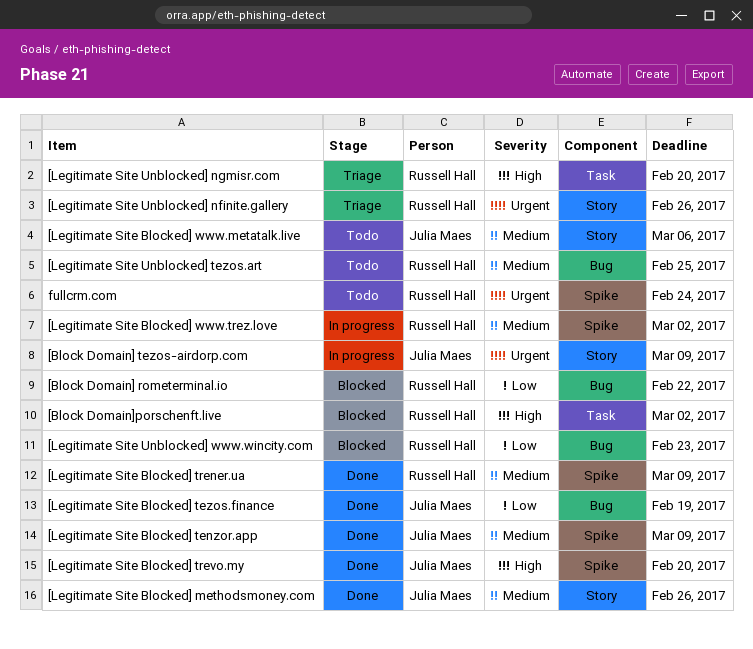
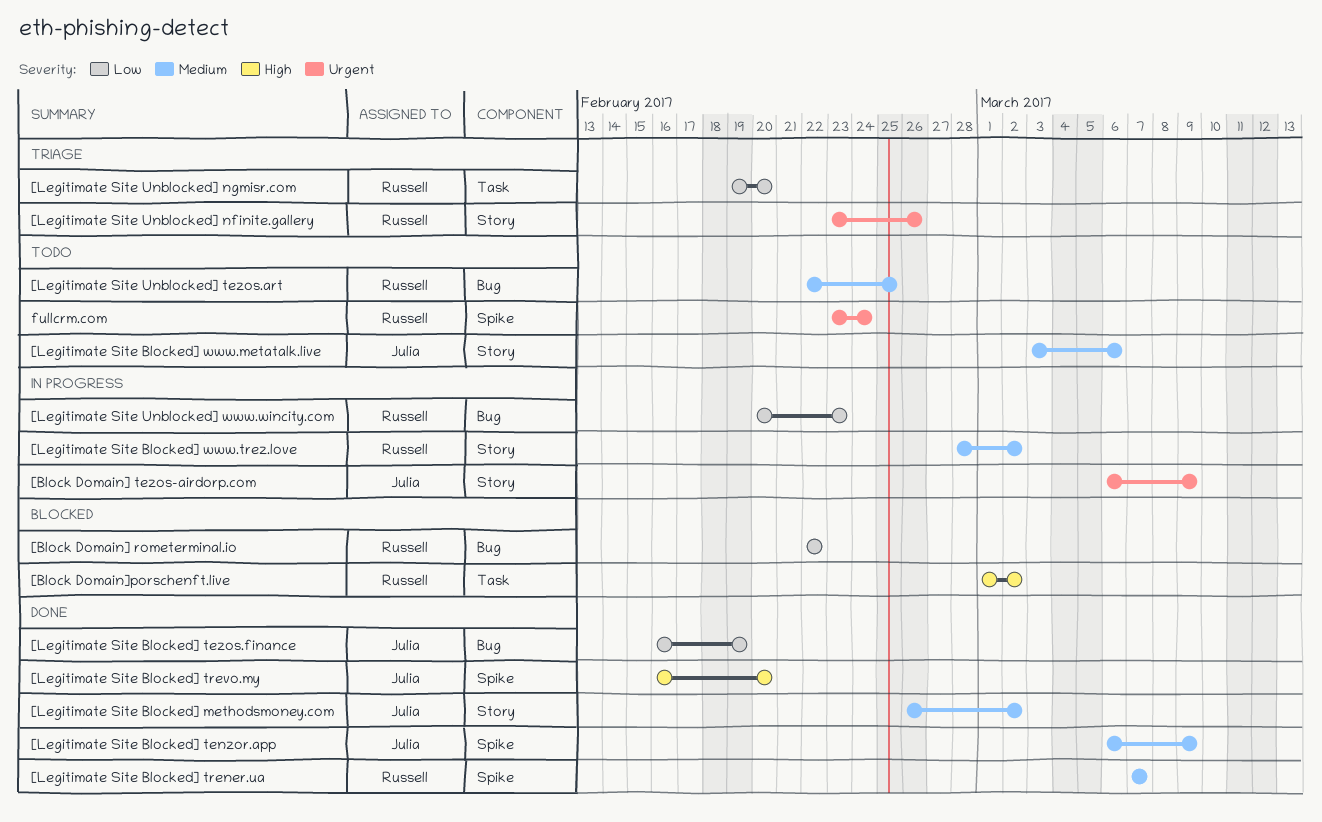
[Legitimate Site Blocked] methodsmoney.com, due: Feb 26 -> Mar 2
[Legitimate Site Blocked] trener.ua, due: Mar 9 -> Mar 7
[Legitimate Site Blocked] www.trez.love, label: Spike -> Story
[Legitimate Site Unblocked] ngmisr.com, priority: High -> Low
[Legitimate Site Unblocked] www.wincity.com, status: Blocked -> In progress

